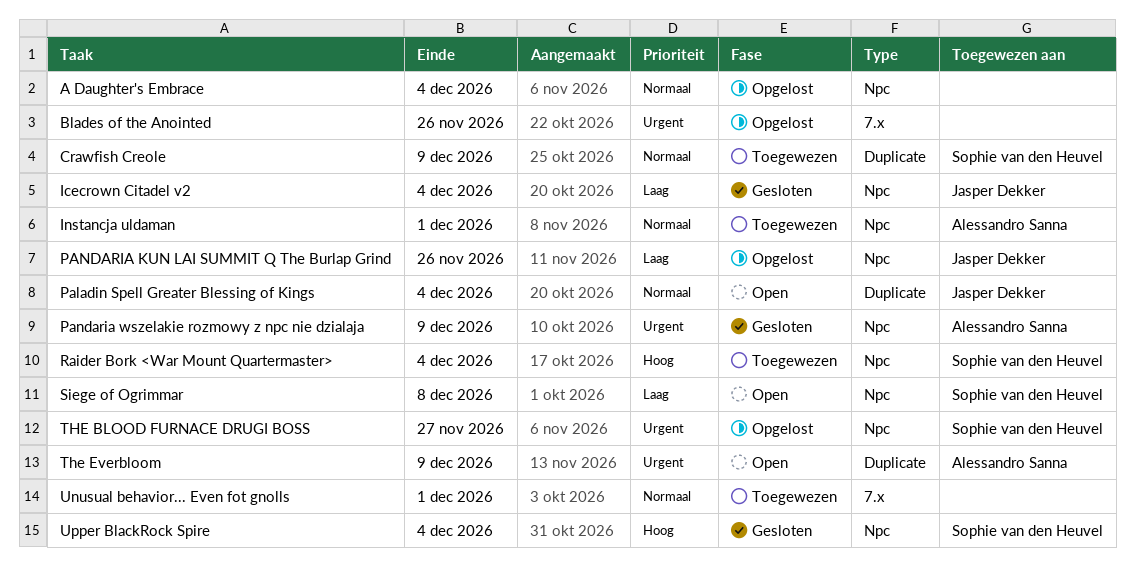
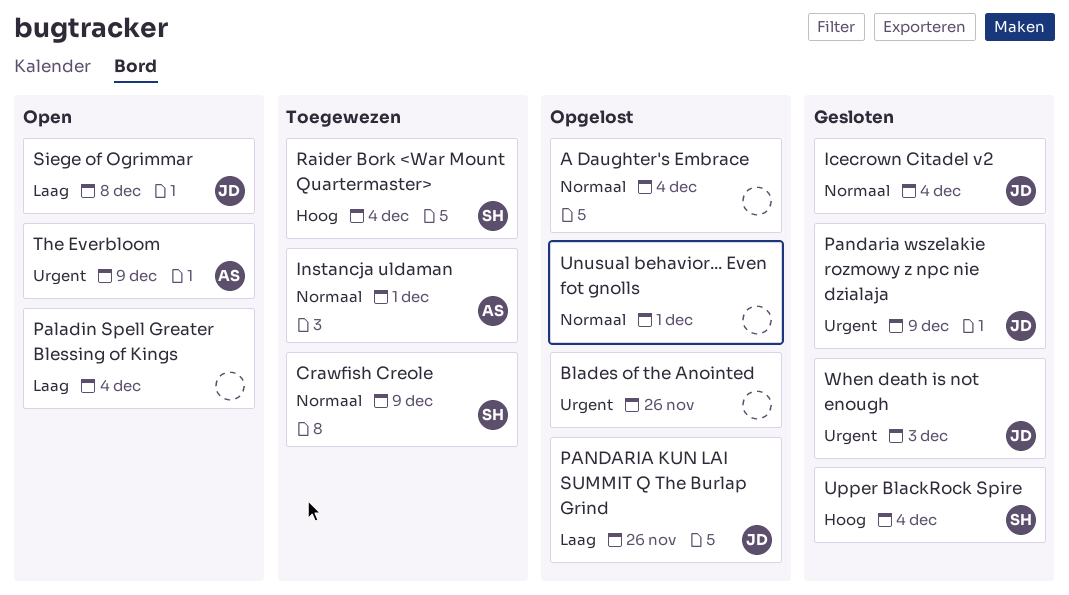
Icecrown Citadel v2, priority: Laag -> Normaal
Paladin Spell Greater Blessing of Kings, owner: Jasper Dekker -> none
Paladin Spell Greater Blessing of Kings, priority: Normaal -> Laag
Pandaria wszelakie rozmowy z npc nie dzialaja, owner: Alessandro Sanna -> Jasper Dekker
Siege of Ogrimmar, owner: Sophie van den Heuvel -> Jasper Dekker
THE BLOOD FURNACE DRUGI BOSS: present -> none
Unusual behavior... Even fot gnolls, status: Toegewezen -> Opgelost
When death is not enough: none -> present

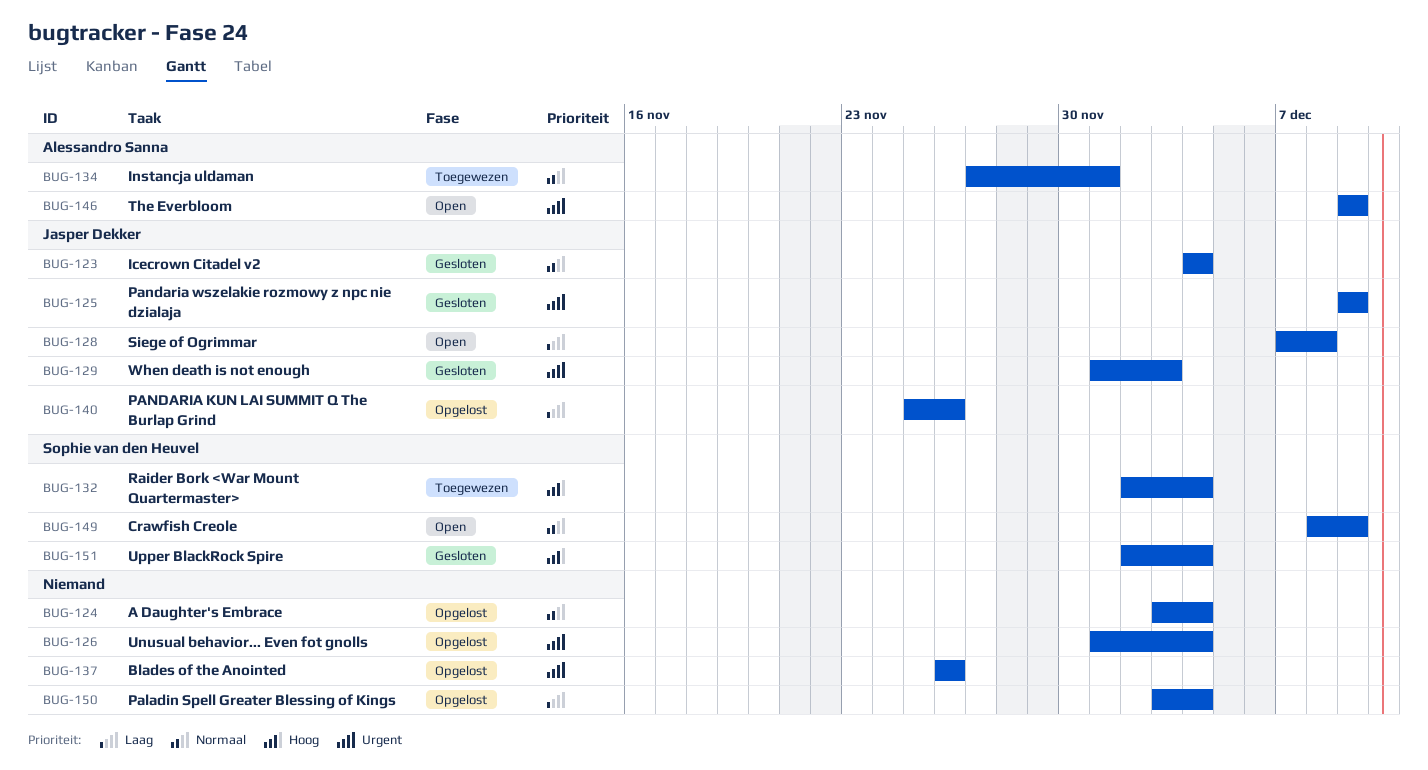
Crawfish Creole, status: Toegewezen -> Open
Paladin Spell Greater Blessing of Kings, status: Open -> Opgelost
Unusual behavior... Even fot gnolls, priority: Normaal -> Urgent
Unusual behavior... Even fot gnolls, due: Dec 1 -> Dec 4

